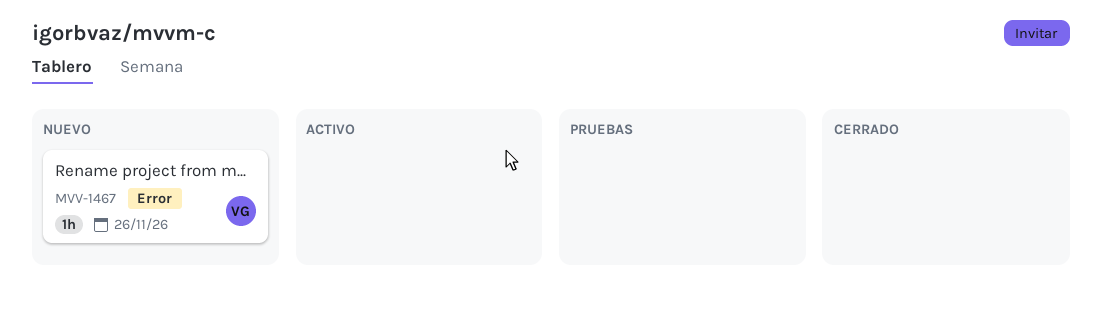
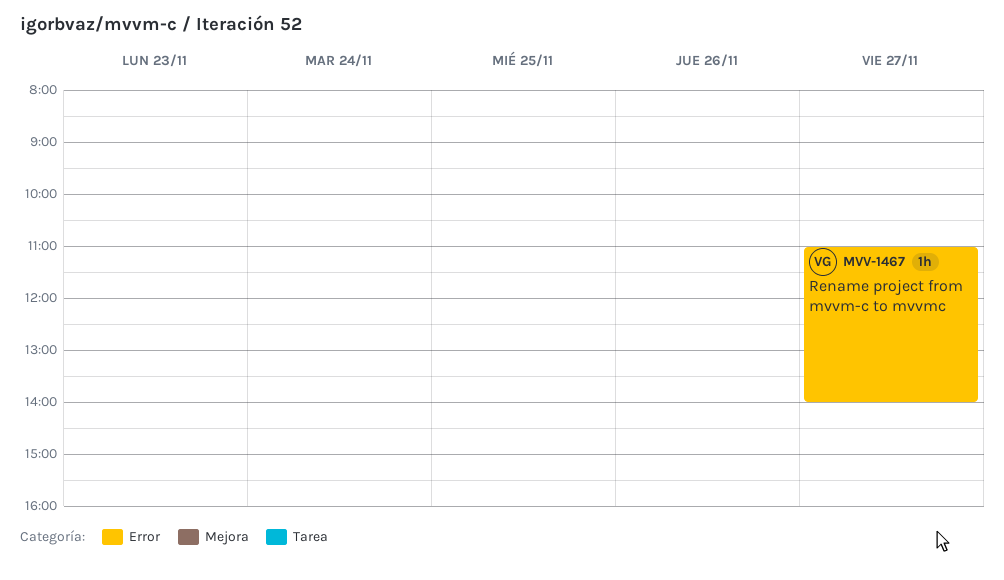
MVV-1467, day: Nov 26 -> Nov 27

